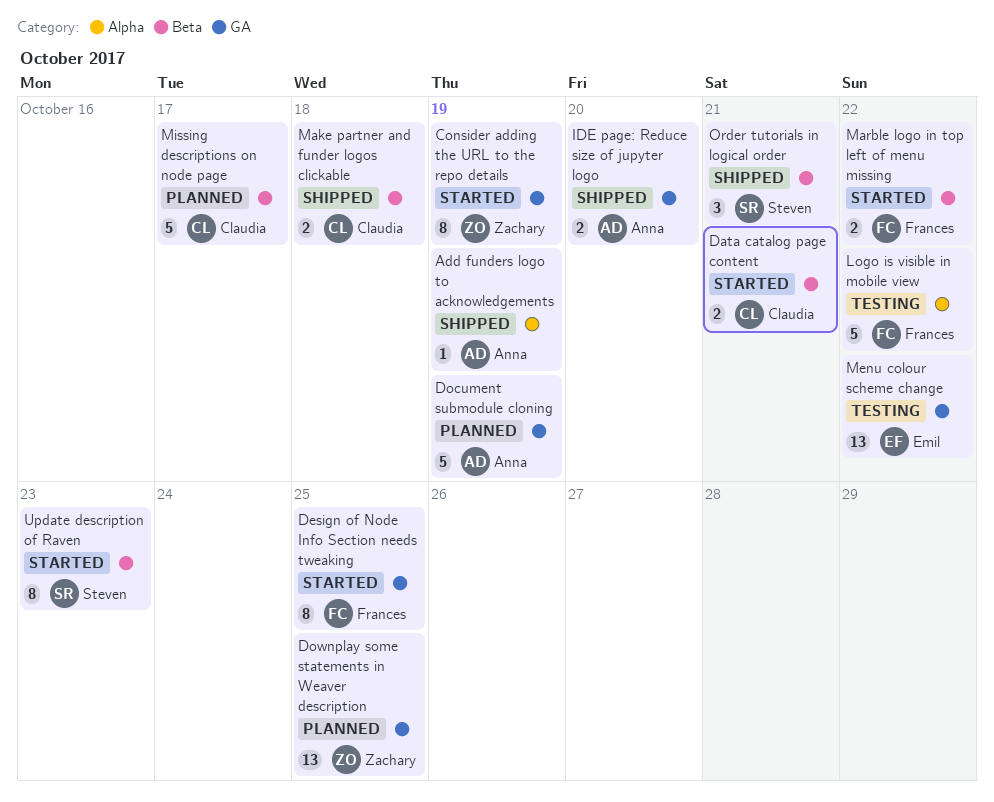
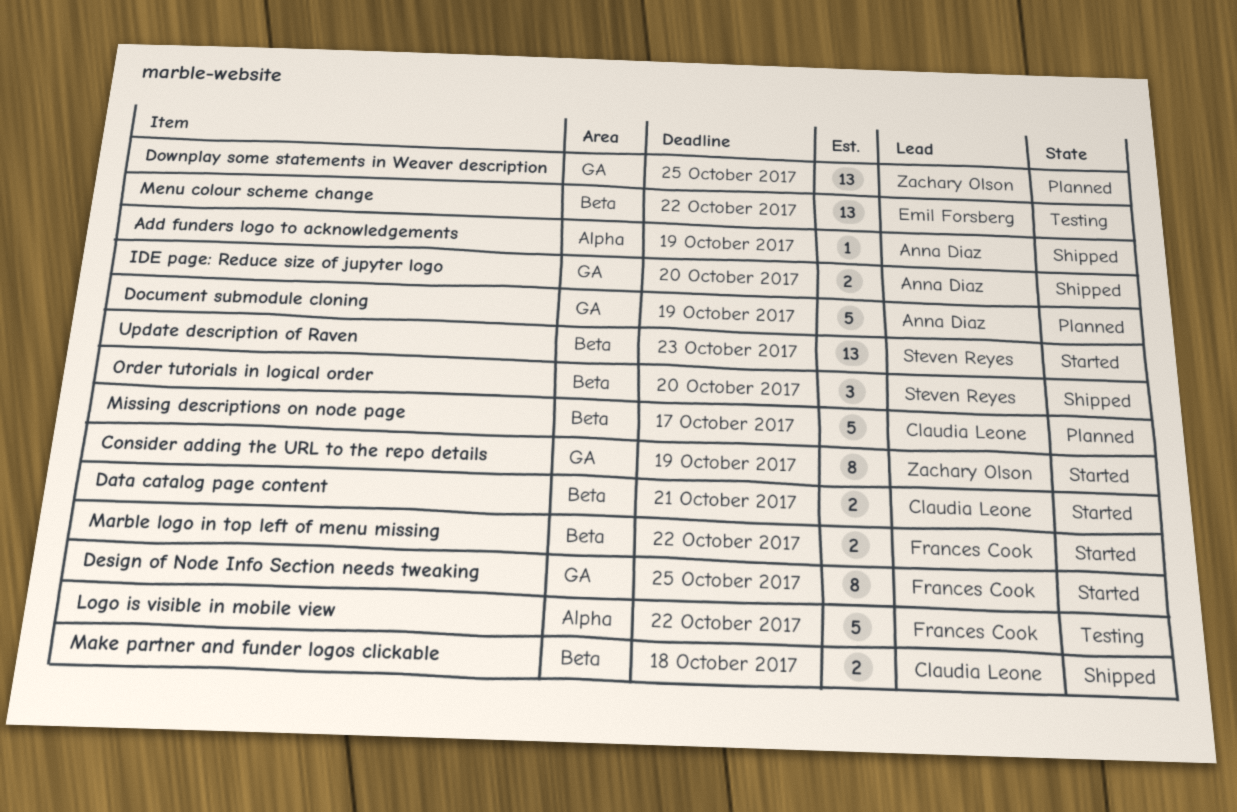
Menu colour scheme change, label: GA -> Beta
Order tutorials in logical order, due: Oct 21 -> Oct 20
Update description of Raven, estimate: 8 -> 13

